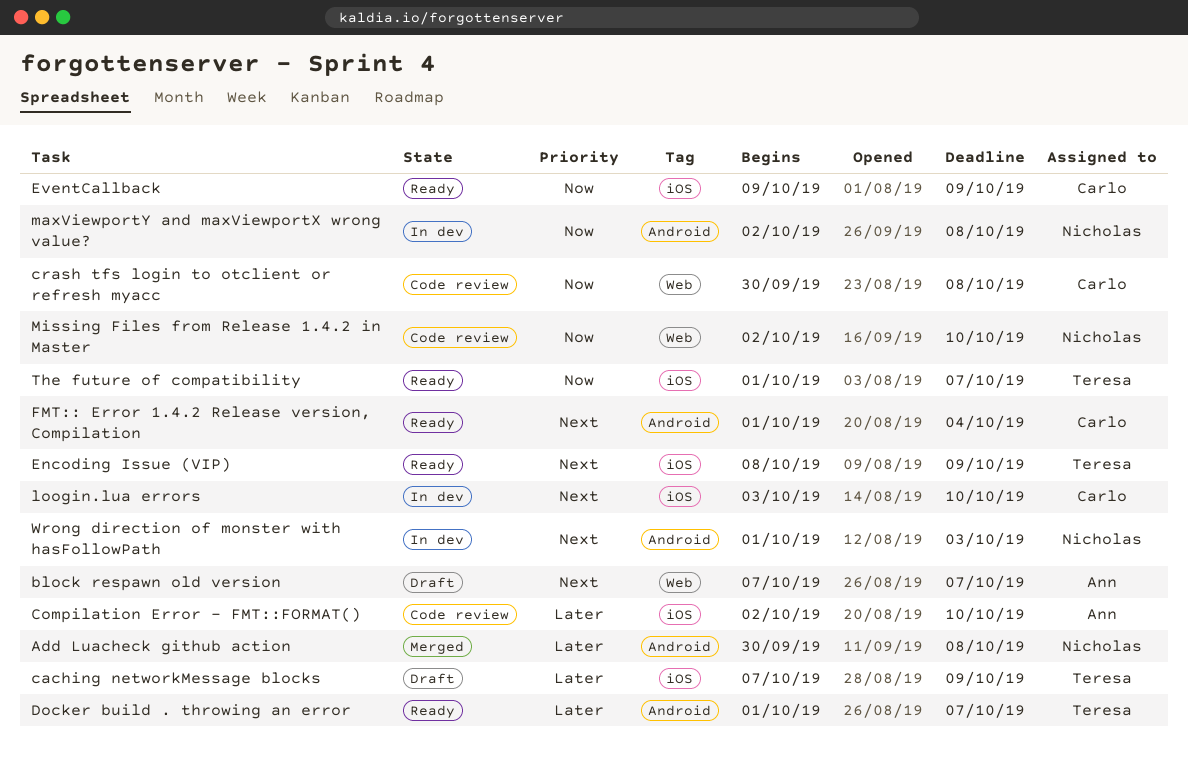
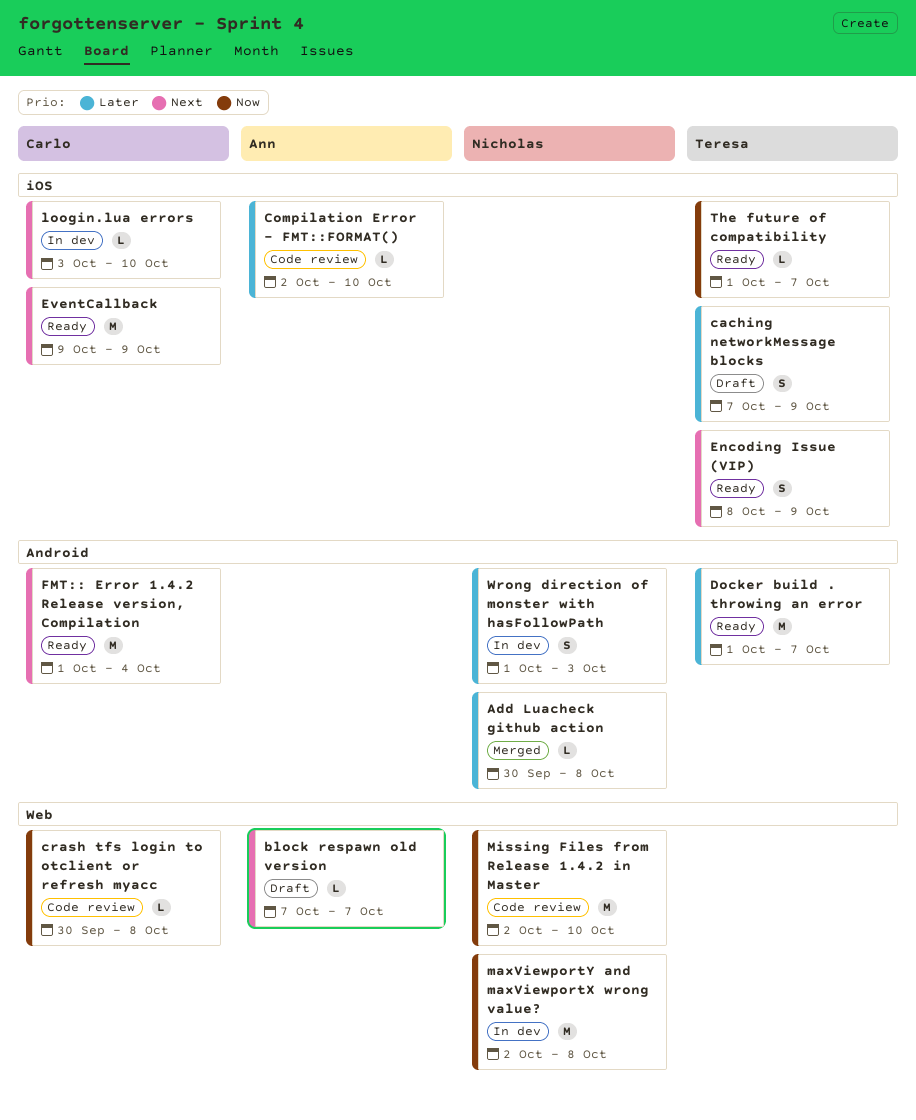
EventCallback, priority: Now -> Next
maxViewportY and maxViewportX wrong value?, label: Android -> Web
Wrong direction of monster with hasFollowPath, priority: Next -> Later

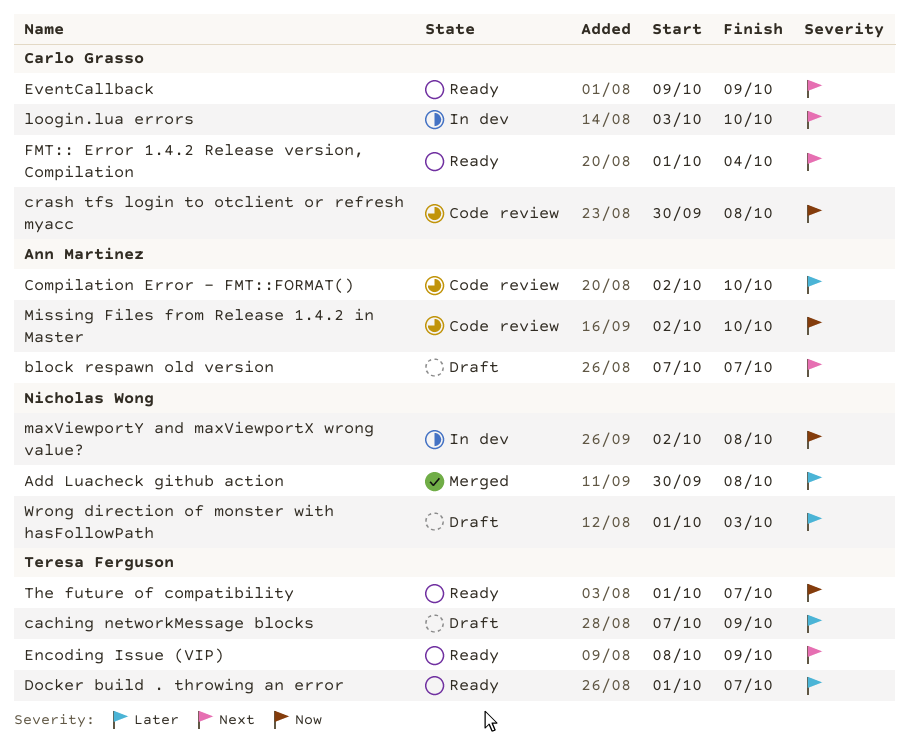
Missing Files from Release 1.4.2 in Master, owner: Nicholas Wong -> Ann Martinez
Wrong direction of monster with hasFollowPath, status: In dev -> Draft

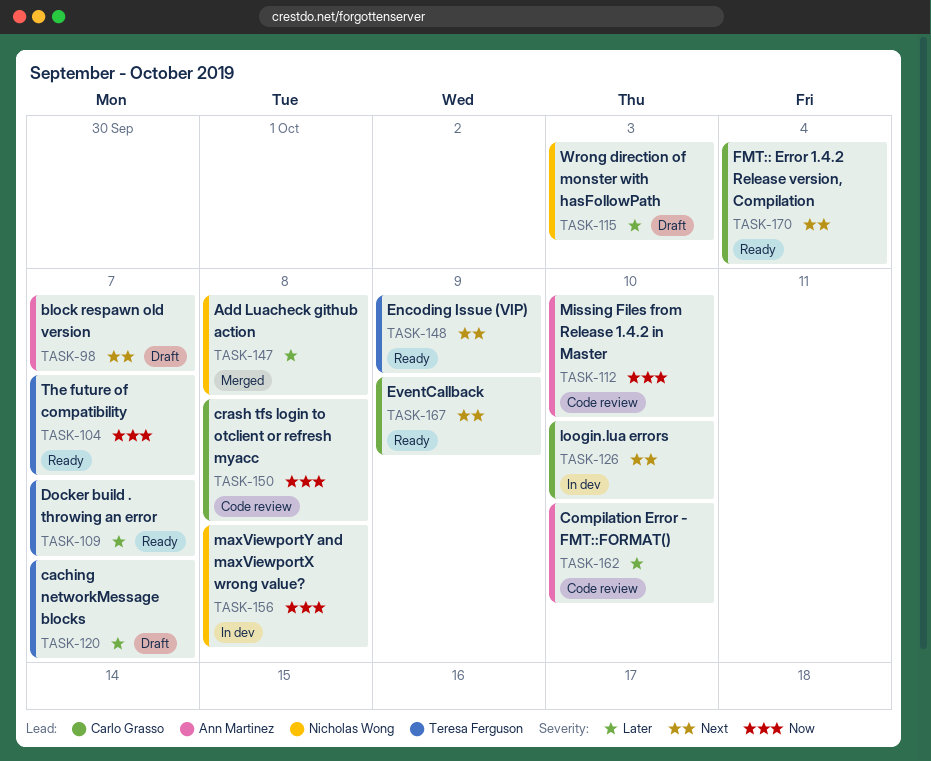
caching networkMessage blocks, due: Oct 9 -> Oct 7

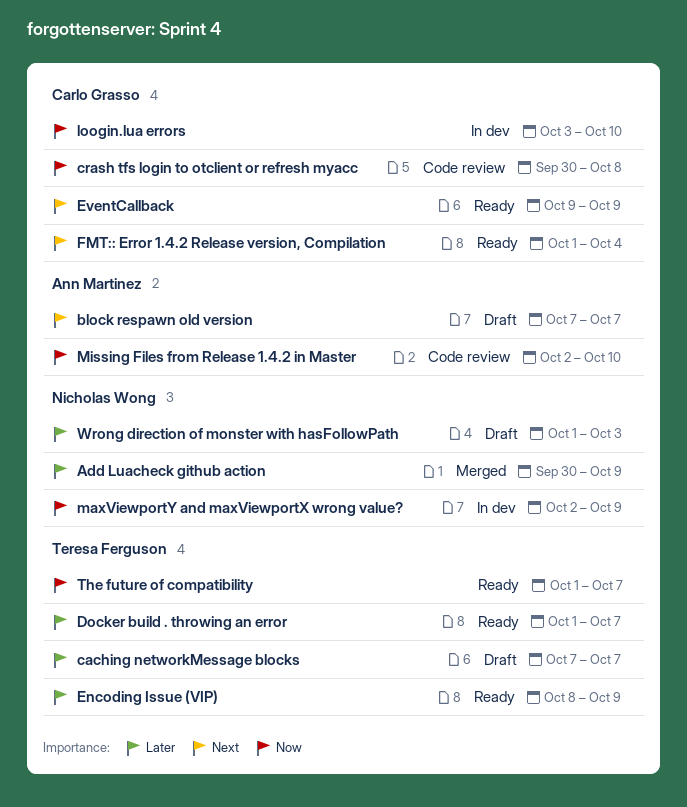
Add Luacheck github action, due: Oct 8 -> Oct 9
Compilation Error - FMT::FORMAT(): present -> none
Encoding Issue (VIP), priority: Next -> Later
loogin.lua errors, priority: Next -> Now
maxViewportY and maxViewportX wrong value?, due: Oct 8 -> Oct 9

